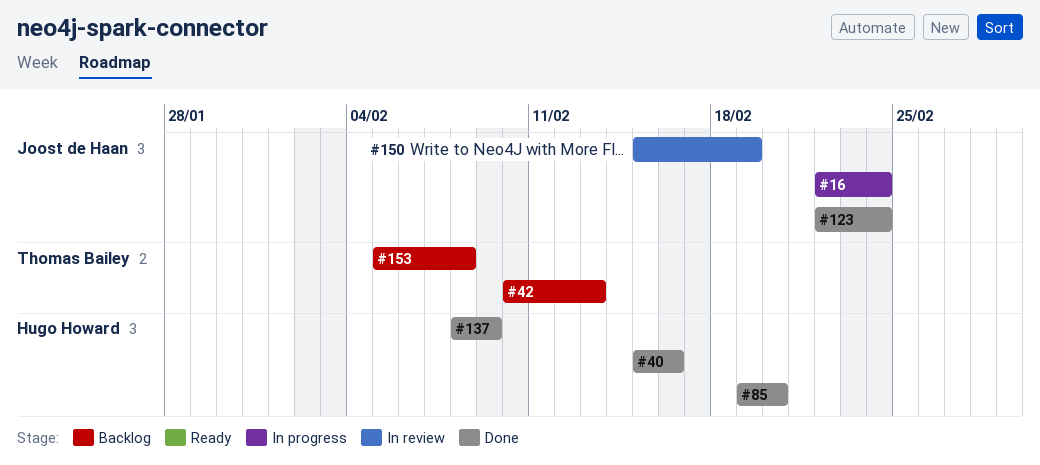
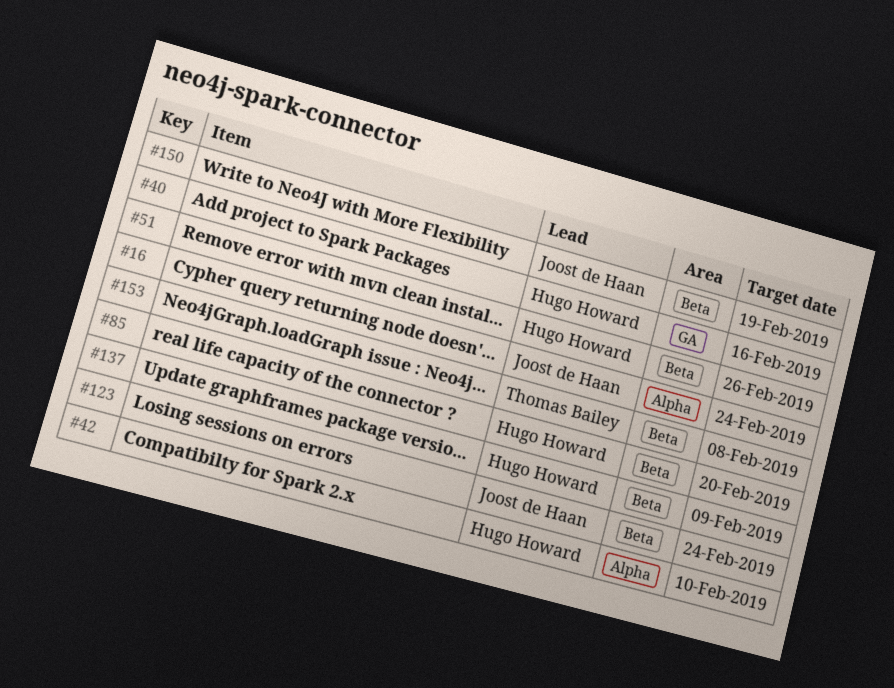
#42, owner: Thomas Bailey -> Hugo Howard
#42, due: Feb 13 -> Feb 10
#51: none -> present

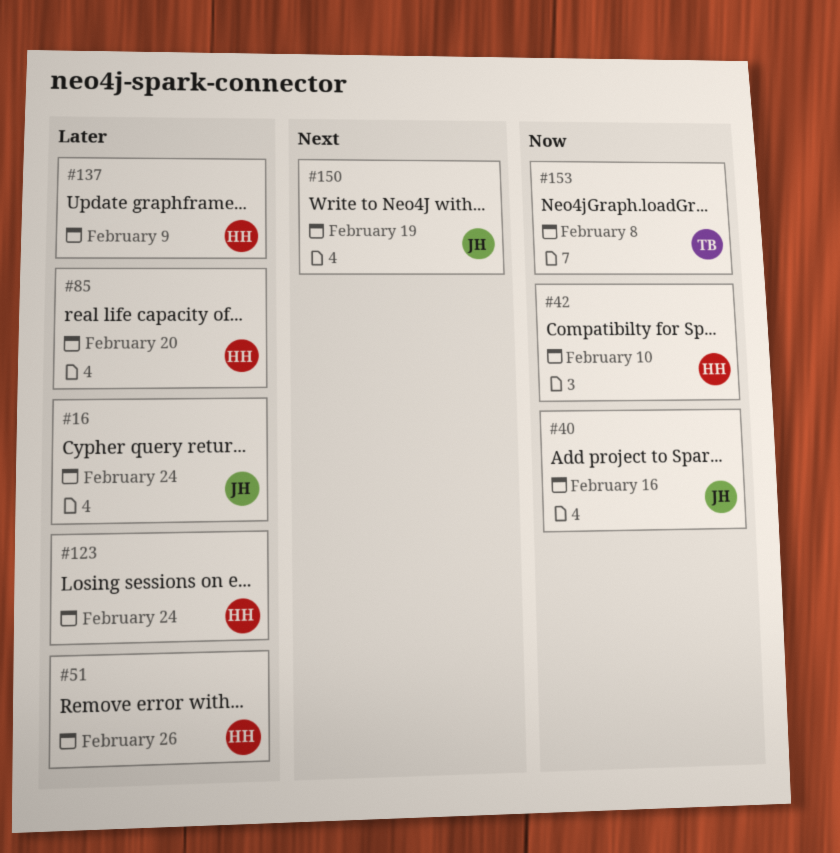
#40, owner: Hugo Howard -> Joost de Haan
#123, owner: Joost de Haan -> Hugo Howard

